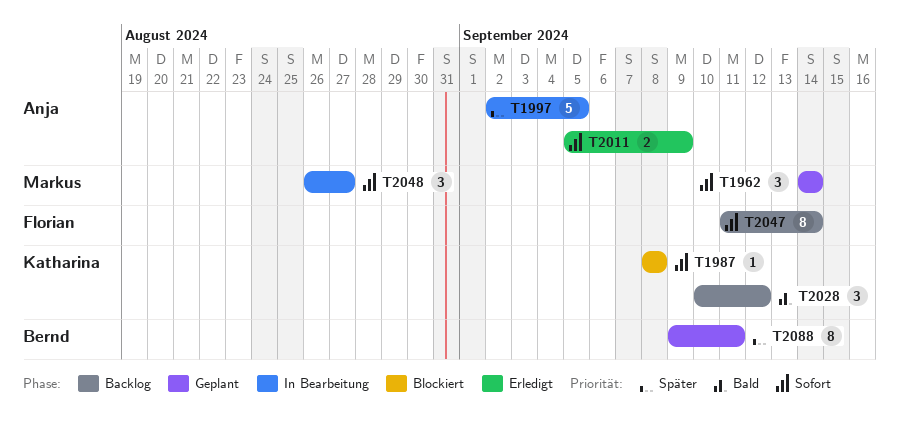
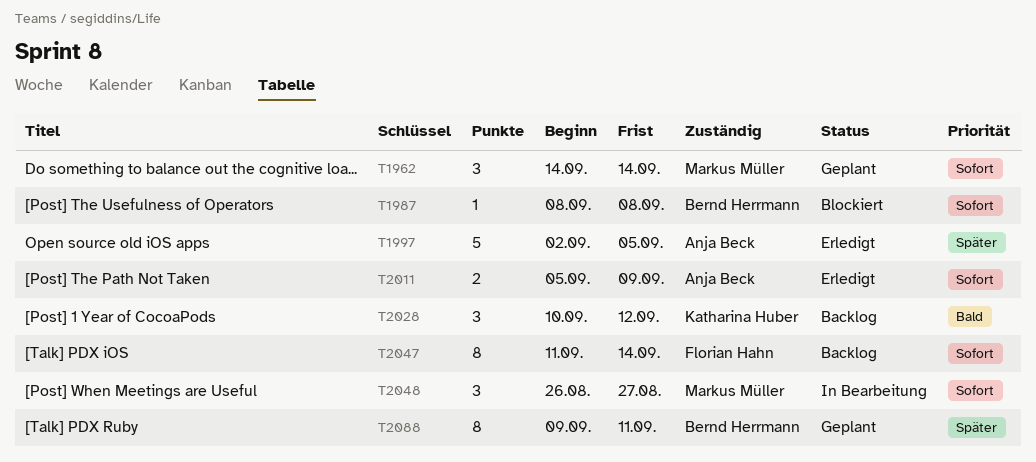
T1987, owner: Katharina Huber -> Bernd Herrmann
T1997, status: In Bearbeitung -> Erledigt

